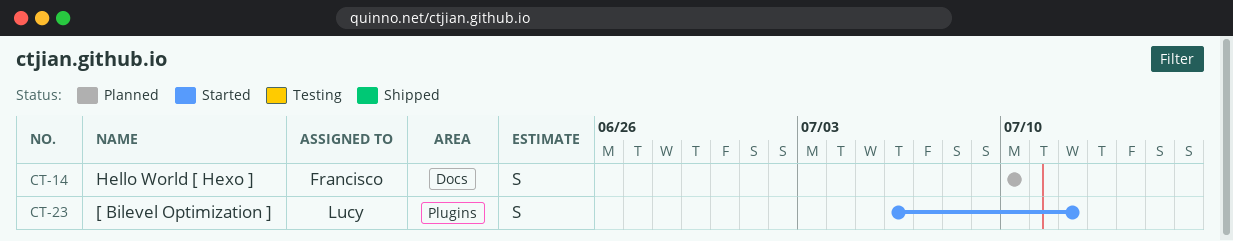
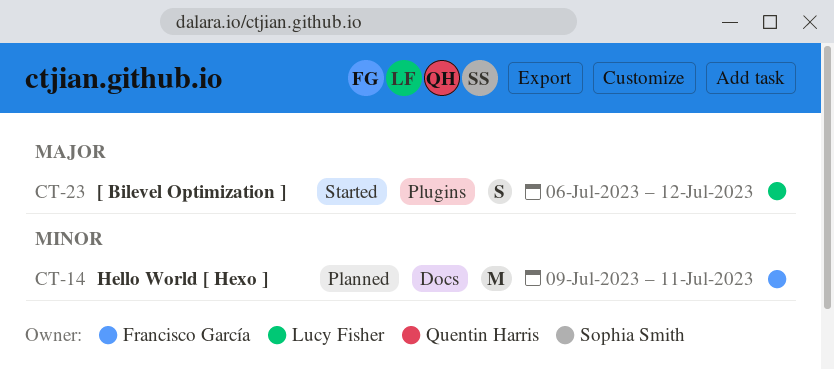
CT-14, estimate: S -> M
CT-14, start: Jul 10 -> Jul 9
CT-14, due: Jul 10 -> Jul 11

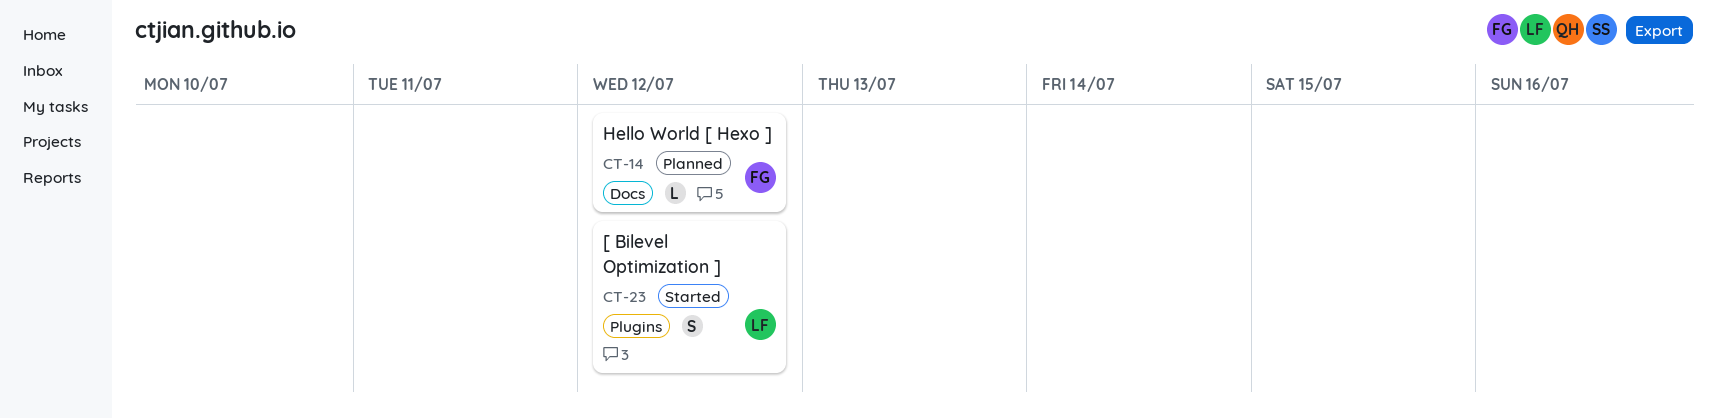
CT-14, estimate: M -> L
CT-14, due: Jul 11 -> Jul 12

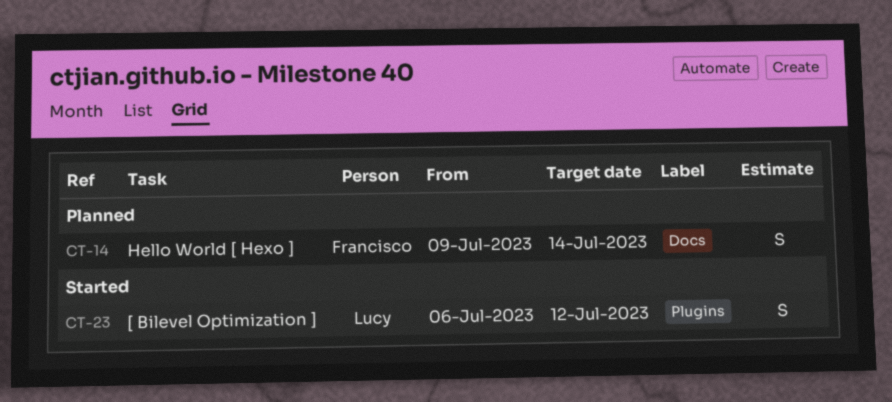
CT-14, estimate: L -> S
CT-14, due: Jul 12 -> Jul 14

